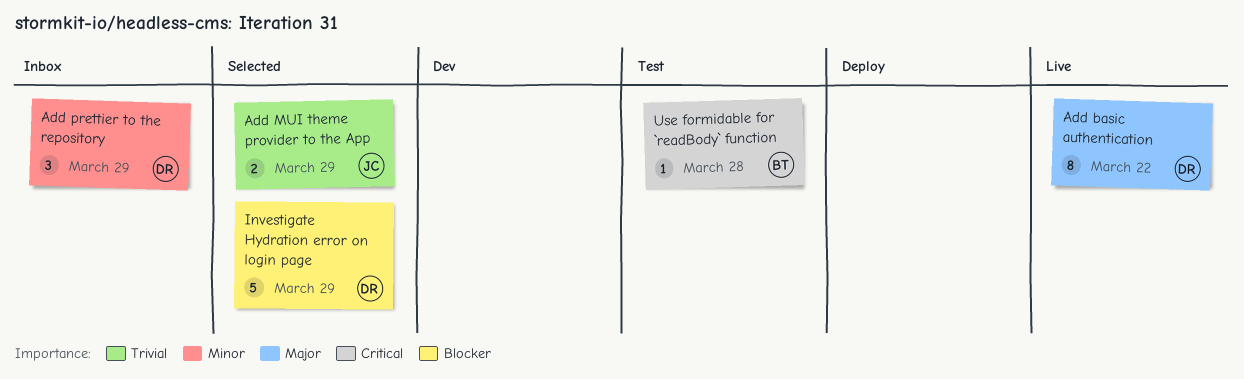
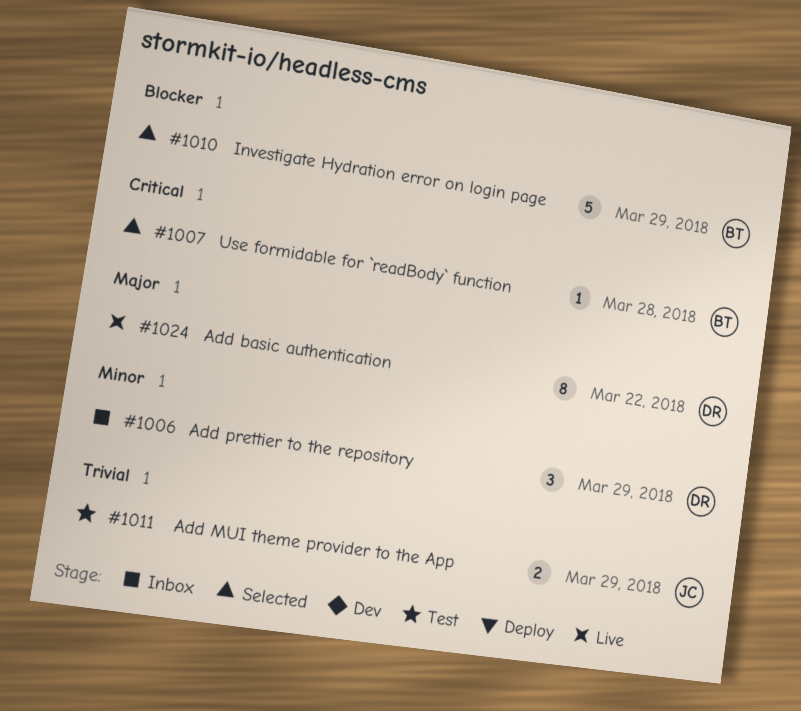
Add MUI theme provider to the App, status: Selected -> Test
Investigate Hydration error on login page, owner: DR -> BT
Use formidable for `readBody` function, status: Test -> Selected

